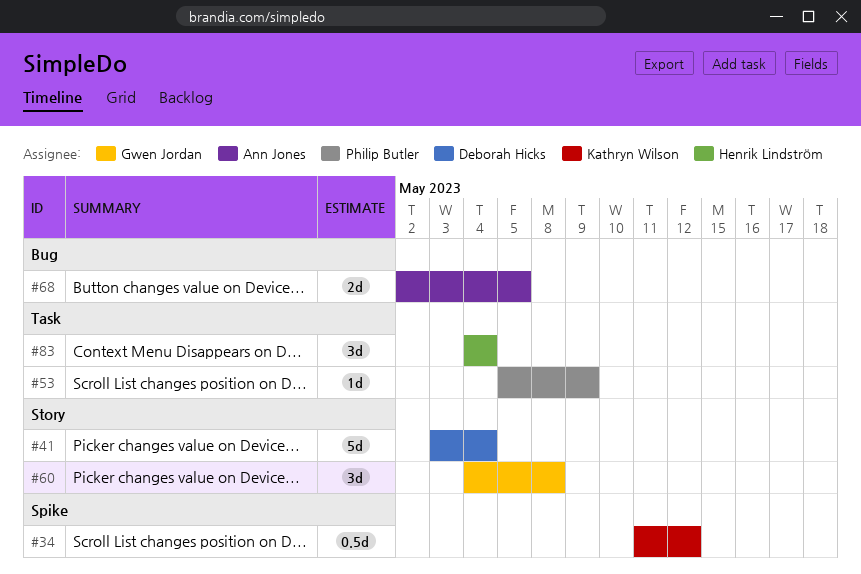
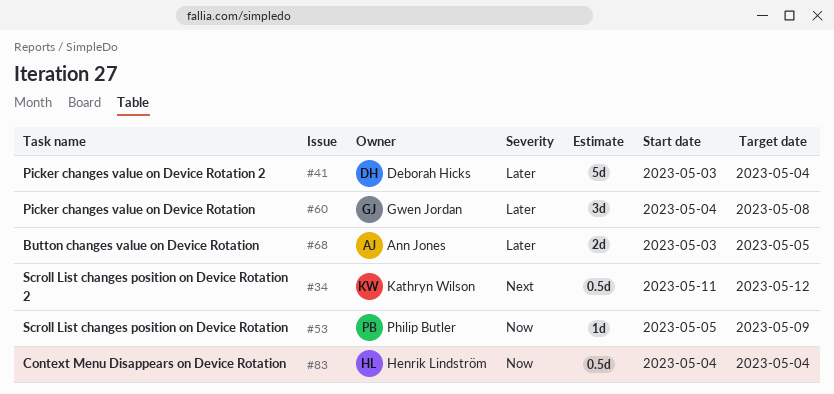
#68, start: May 2 -> May 3
#83, estimate: 3d -> 0.5d

